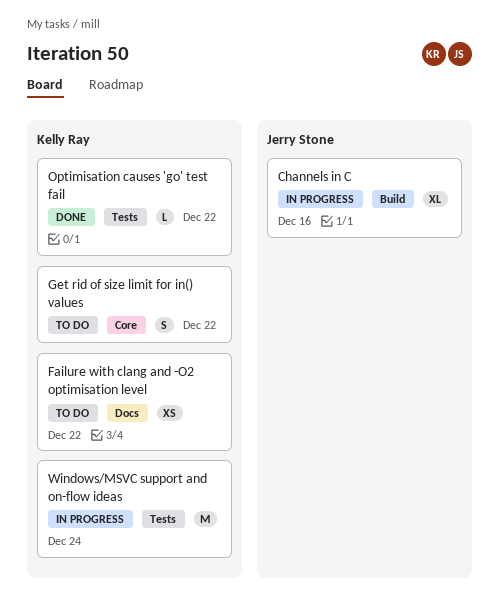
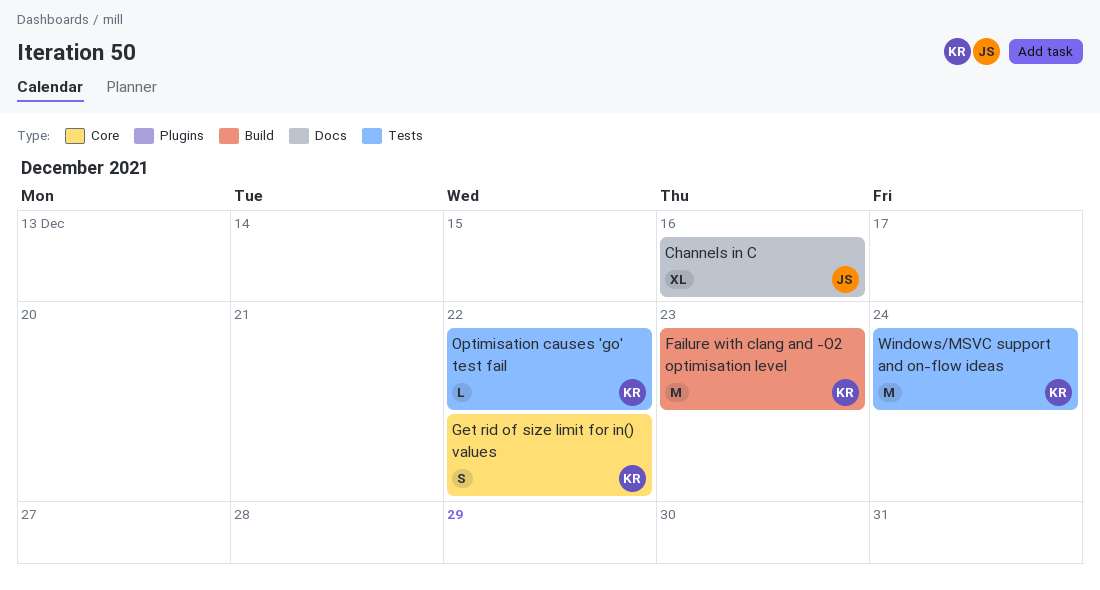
Channels in C, label: Build -> Docs
Failure with clang and -O2 optimisation level, label: Docs -> Build
Failure with clang and -O2 optimisation level, estimate: XS -> M
Failure with clang and -O2 optimisation level, due: Dec 22 -> Dec 23

